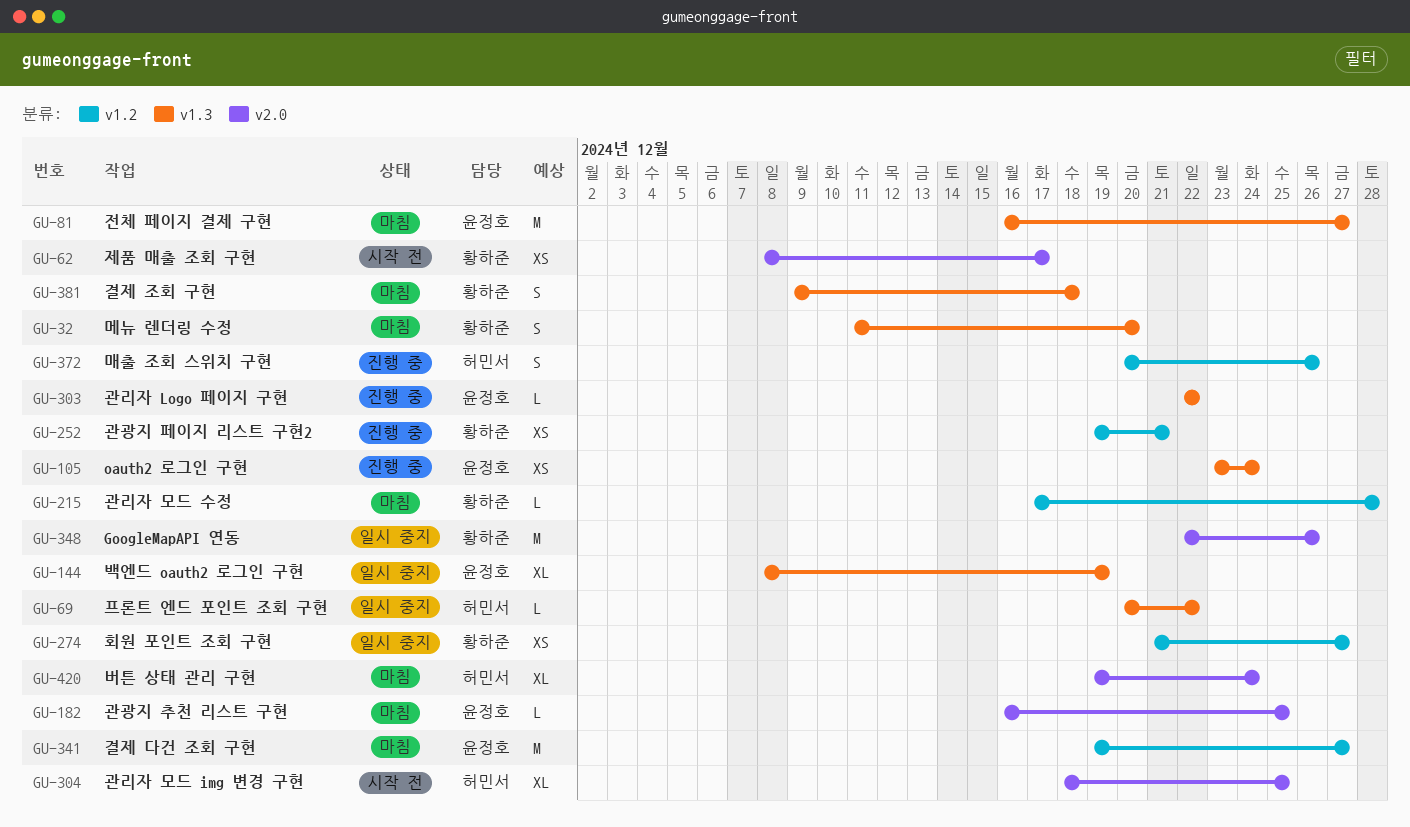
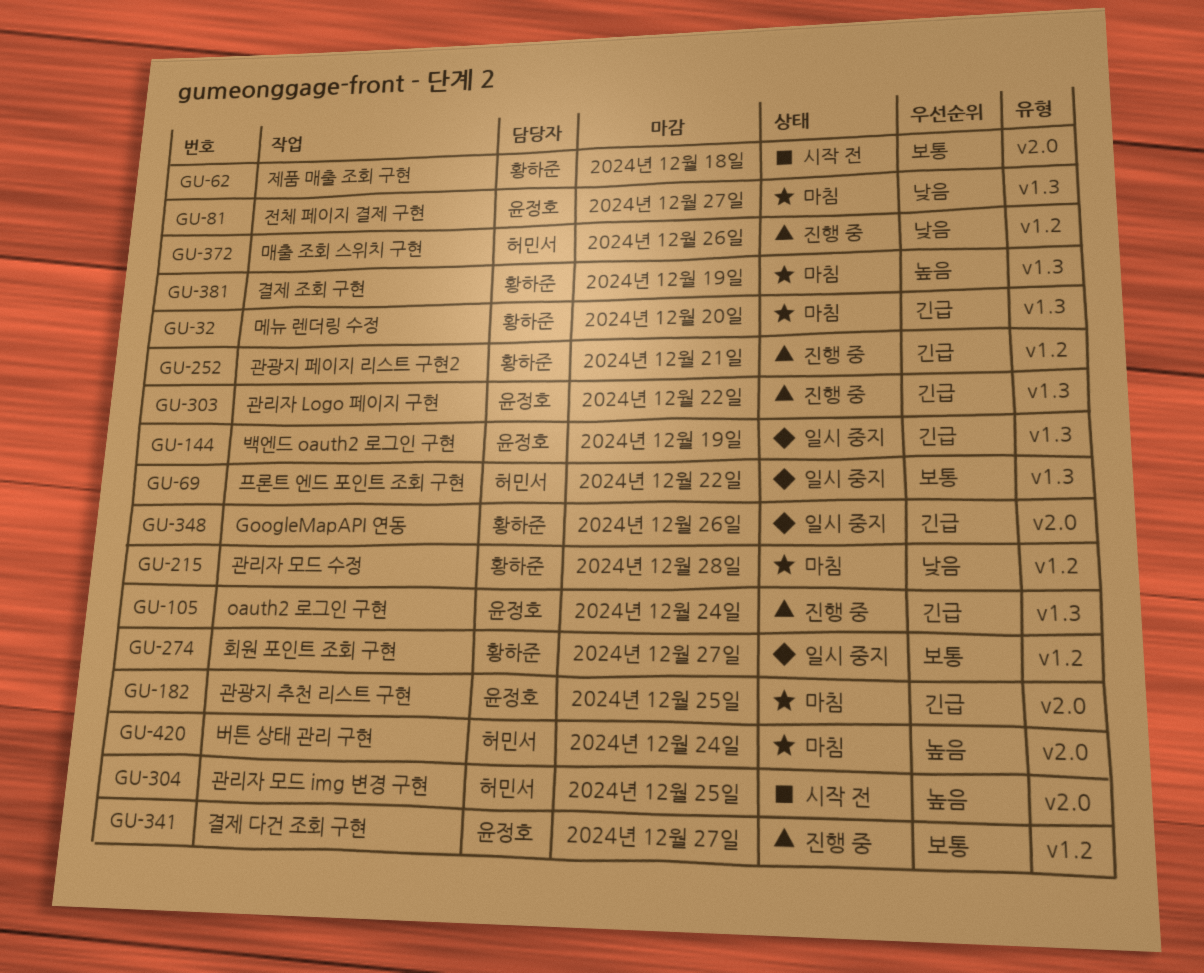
GU-62, due: Dec 17 -> Dec 18
GU-341, status: 마침 -> 진행 중
GU-381, due: Dec 18 -> Dec 19

